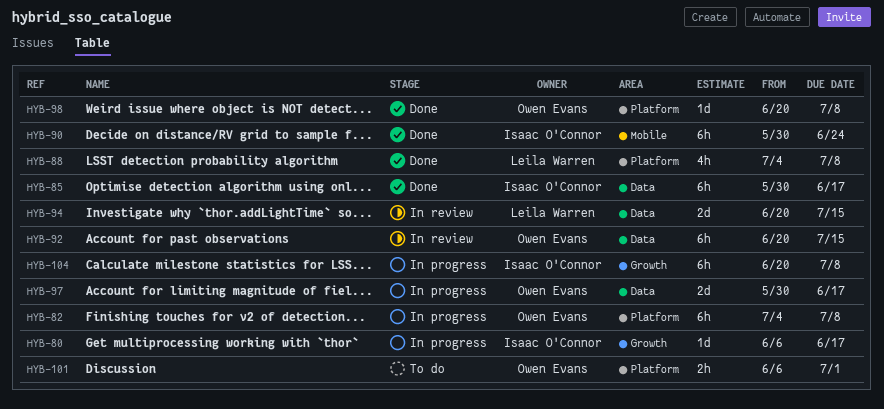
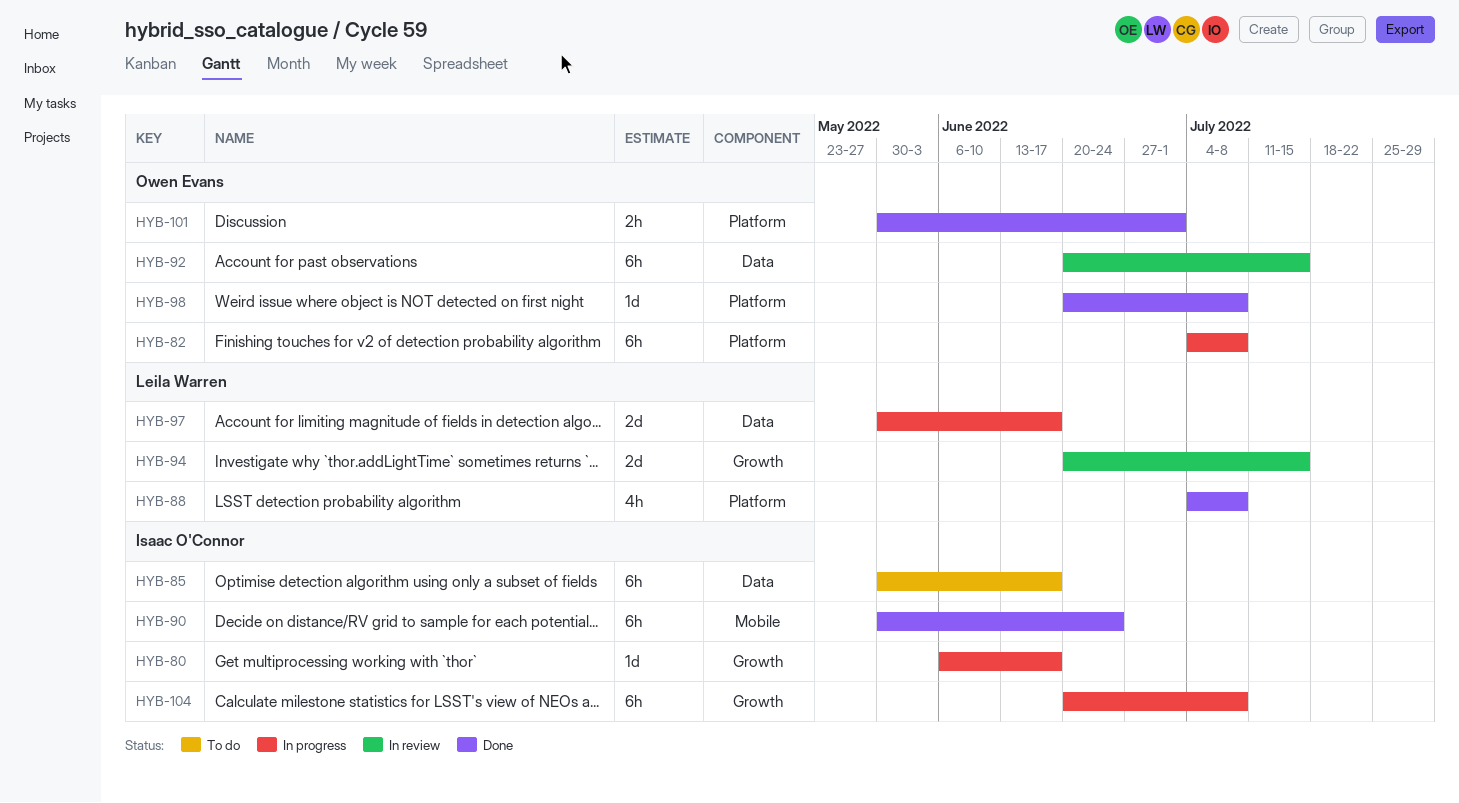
HYB-85, status: Done -> To do
HYB-94, label: Data -> Growth
HYB-97, owner: Owen Evans -> Leila Warren
HYB-101, status: To do -> Done
HYB-101, start: Jun 6 -> May 30

